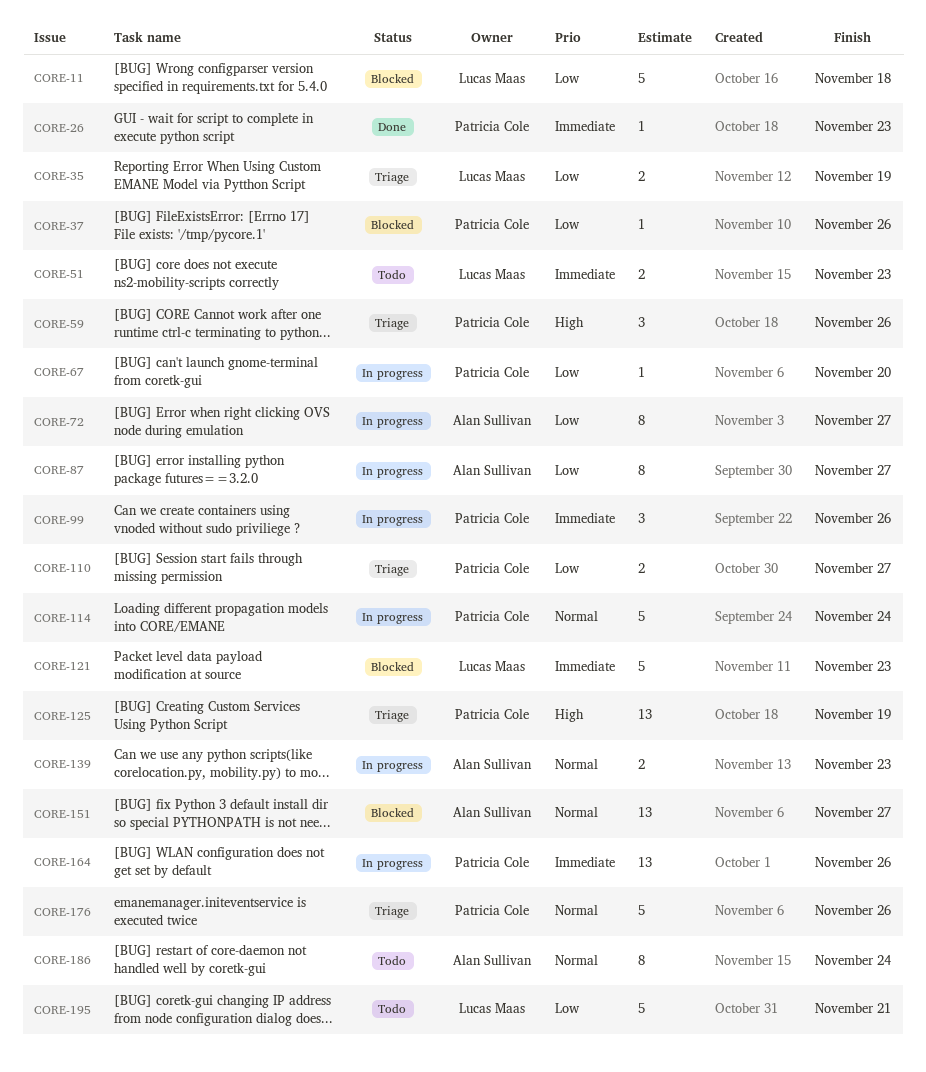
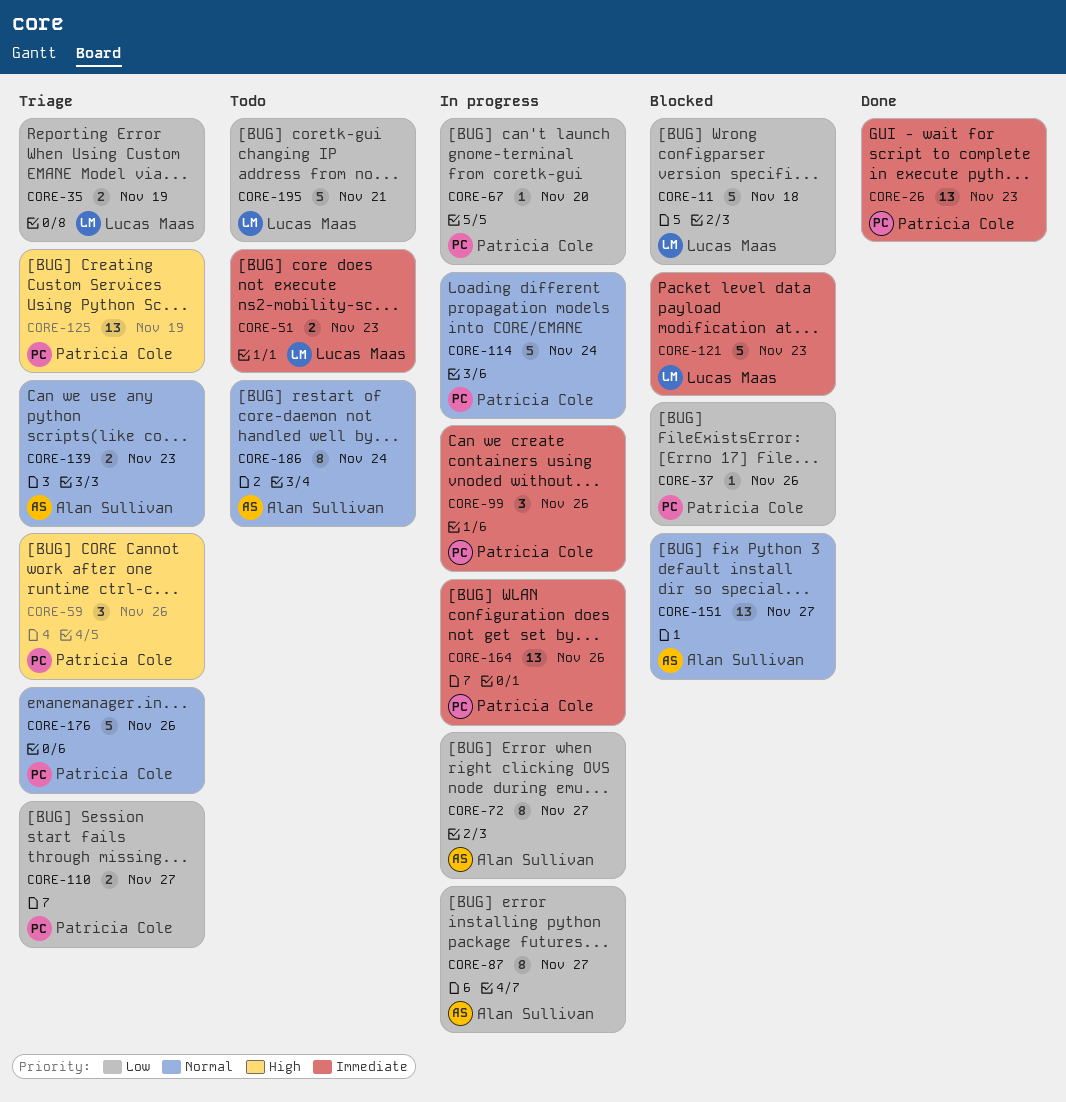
CORE-26, estimate: 1 -> 13
CORE-139, status: In progress -> Triage

